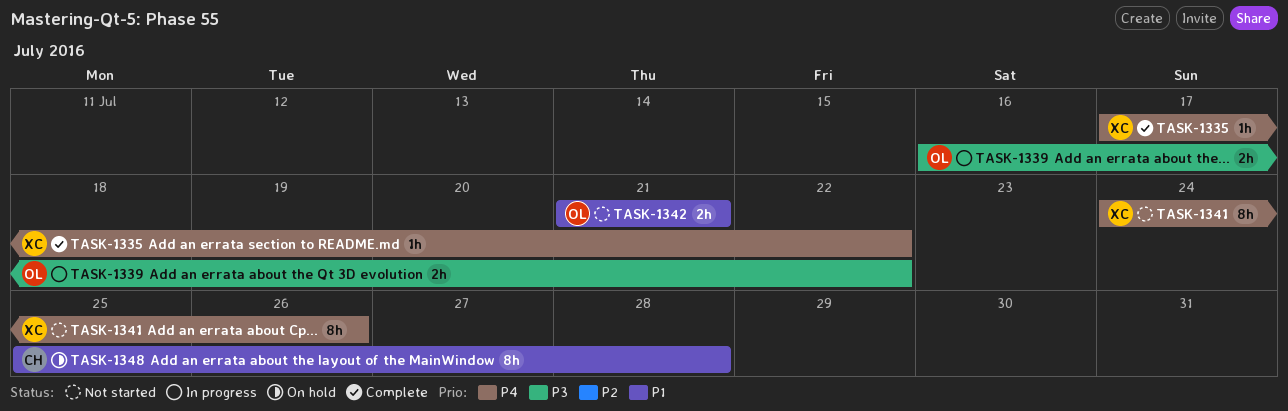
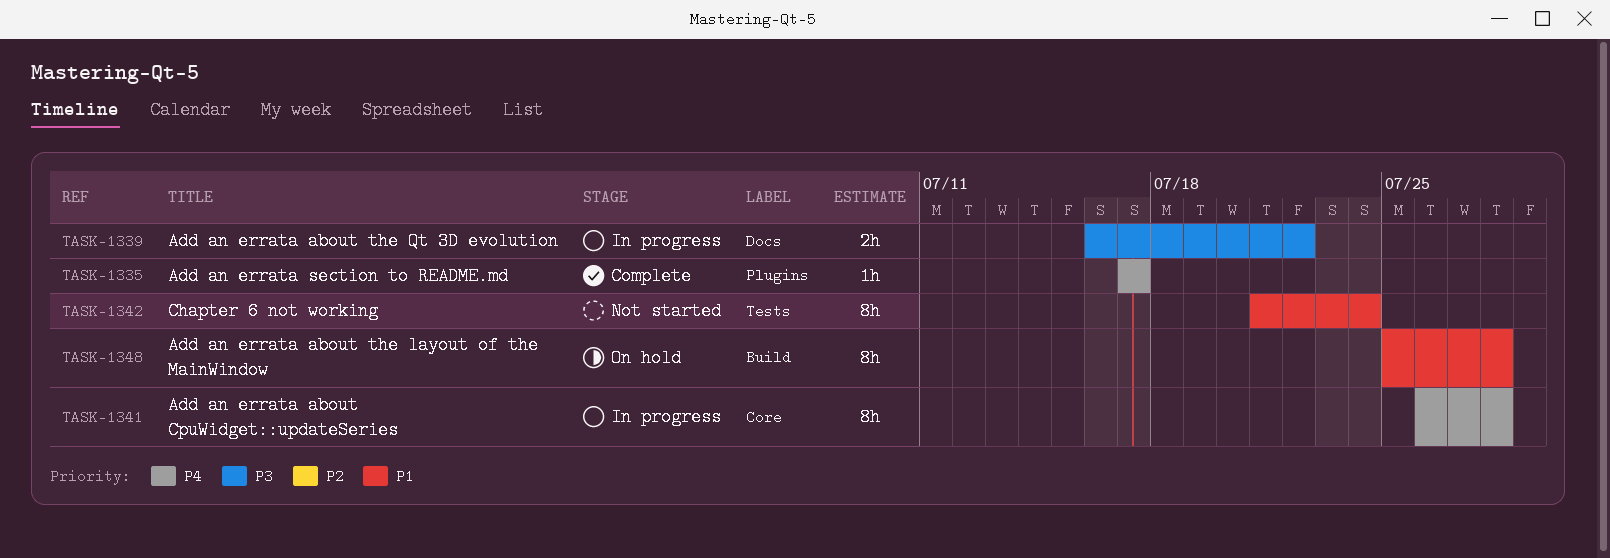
TASK-1335, due: Jul 22 -> Jul 17
TASK-1341, status: Not started -> In progress
TASK-1341, start: Jul 24 -> Jul 26
TASK-1341, due: Jul 26 -> Jul 28
TASK-1342, estimate: 2h -> 8h
TASK-1342, due: Jul 21 -> Jul 24

